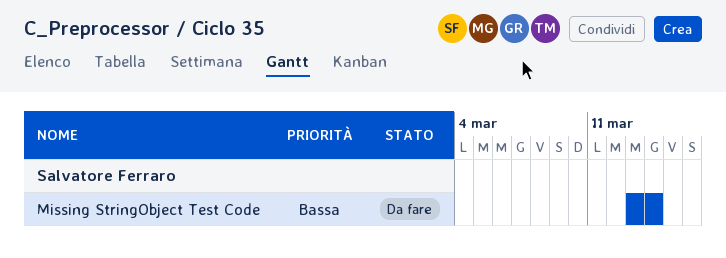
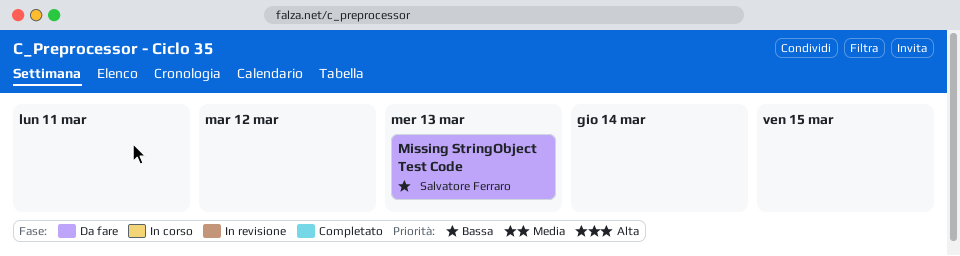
Missing StringObject Test Code, due: Mar 14 -> Mar 13

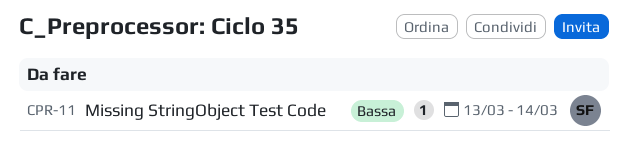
Missing StringObject Test Code, due: Mar 13 -> Mar 14

